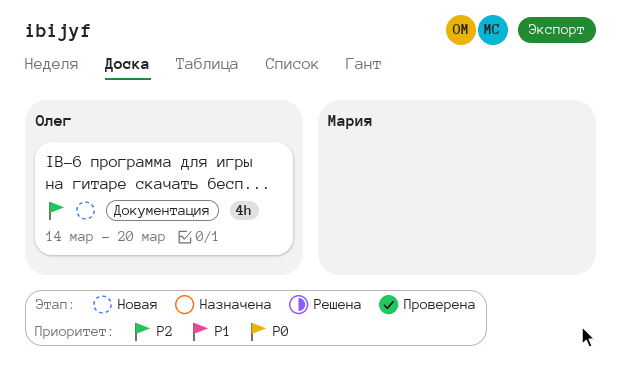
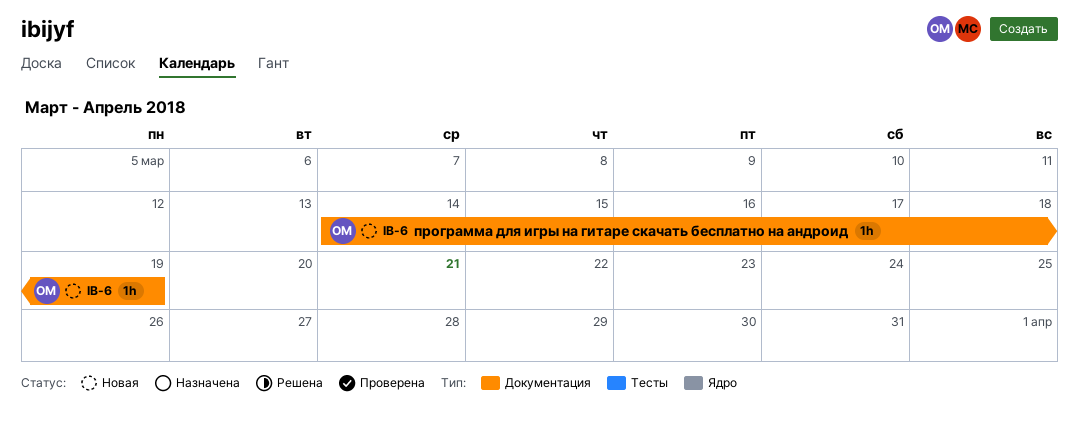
IB-6, estimate: 4h -> 1h
IB-6, due: Mar 20 -> Mar 19

